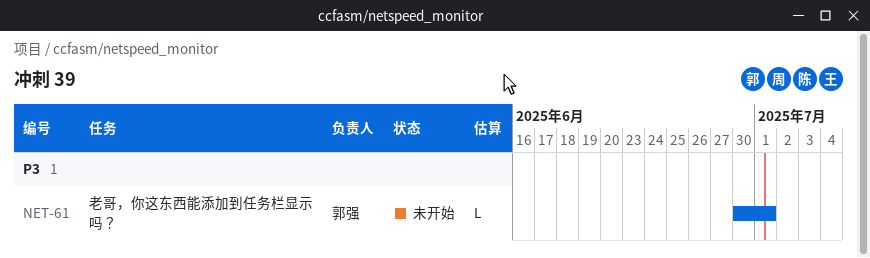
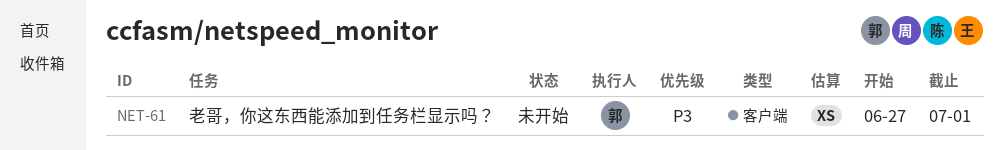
NET-61, estimate: L -> XS
NET-61, start: Jun 30 -> Jun 27

